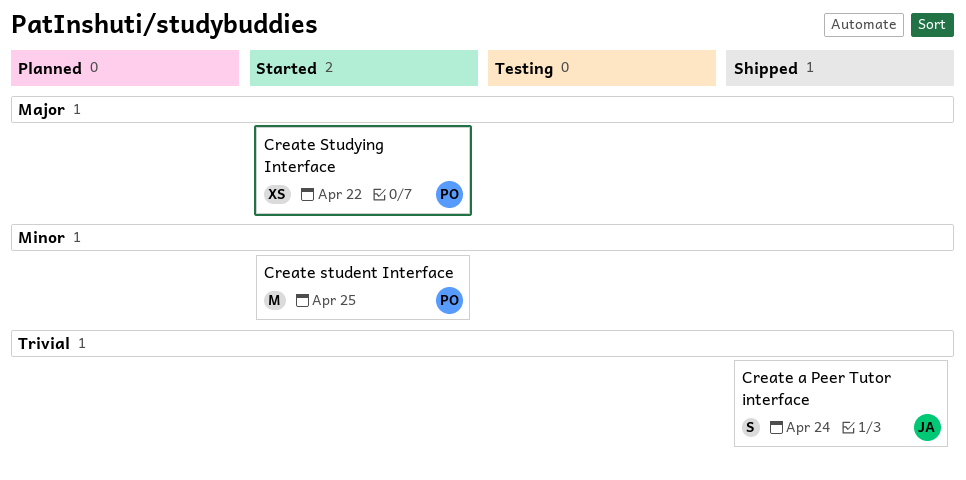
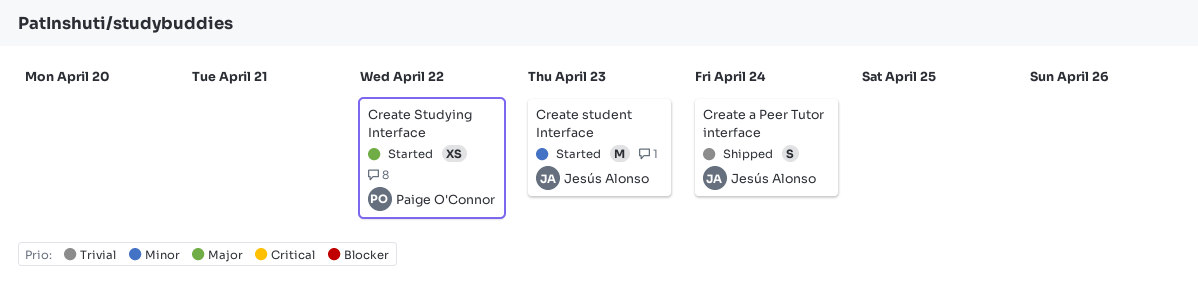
Create student Interface, owner: Paige O'Connor -> Jesús Alonso
Create student Interface, due: Apr 25 -> Apr 23

